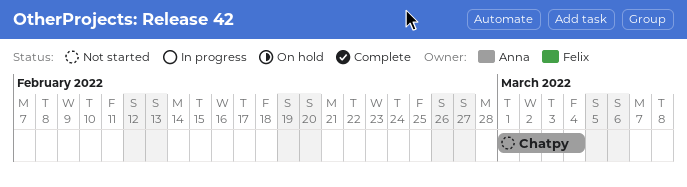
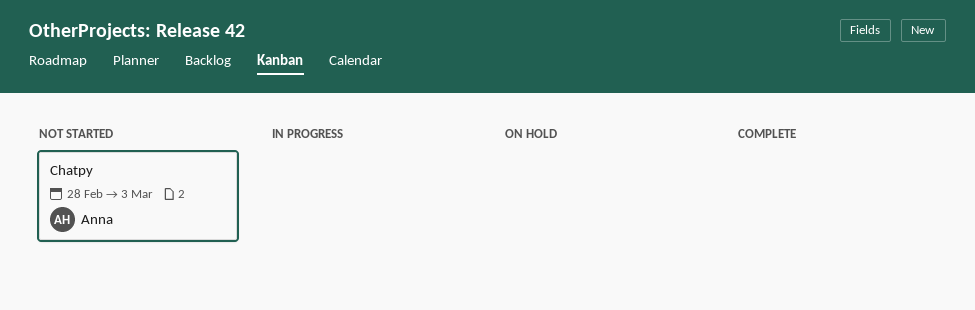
Chatpy, start: Mar 1 -> Feb 28
Chatpy, due: Mar 4 -> Mar 3

